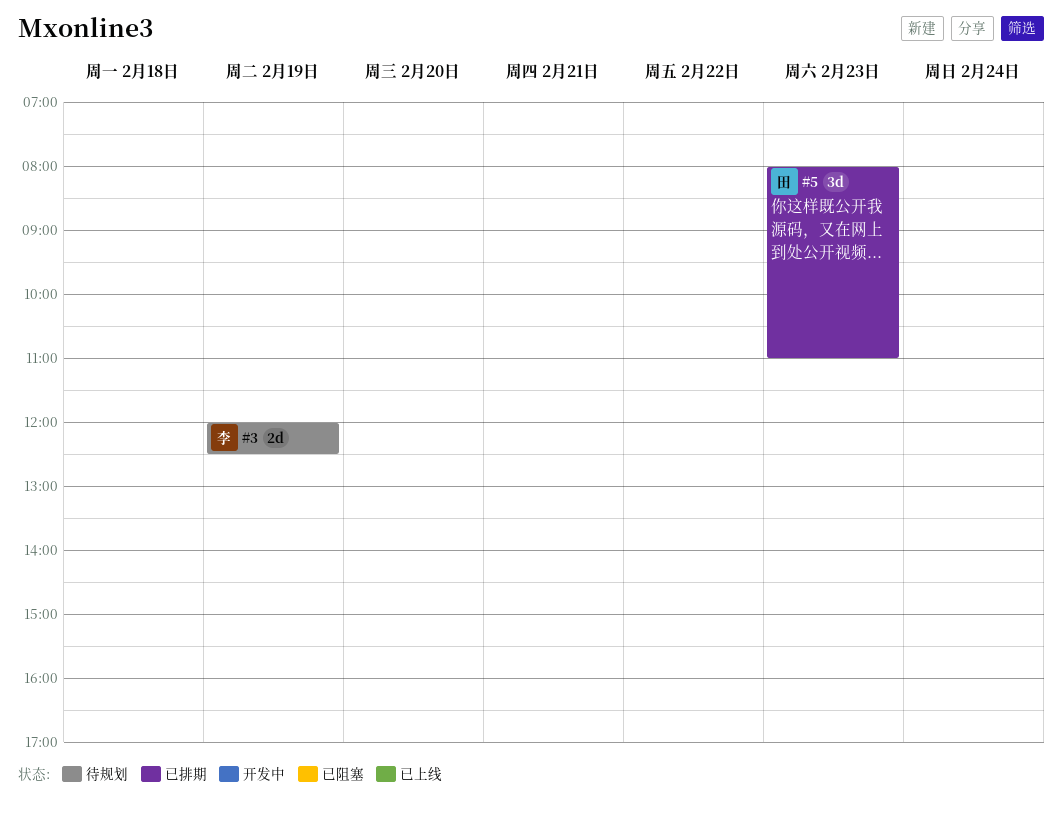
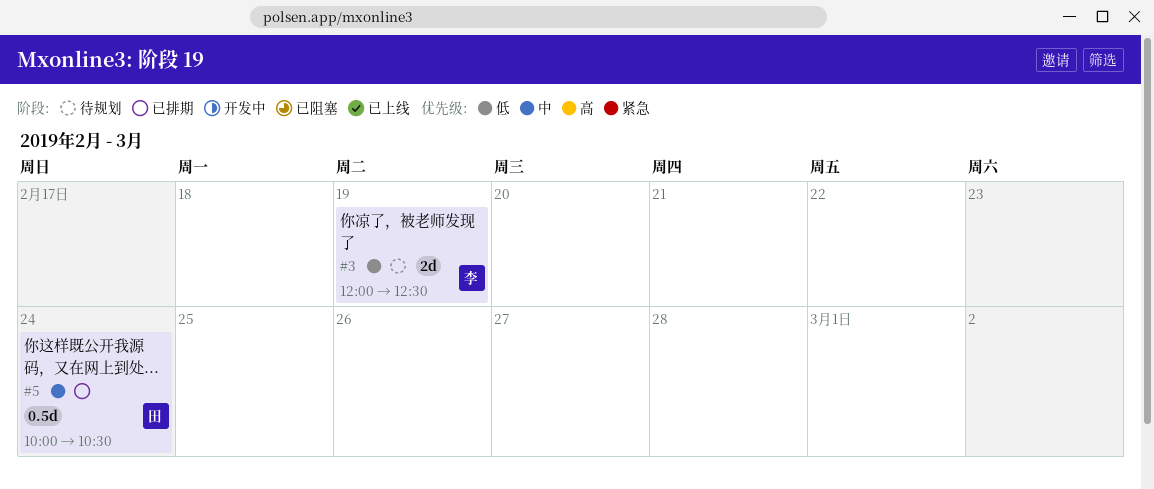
#5, estimate: 3d -> 0.5d
#5, day: Feb 23 -> Feb 24
#5, begins: 08:00 -> 10:00
#5, ends: 11:00 -> 10:30

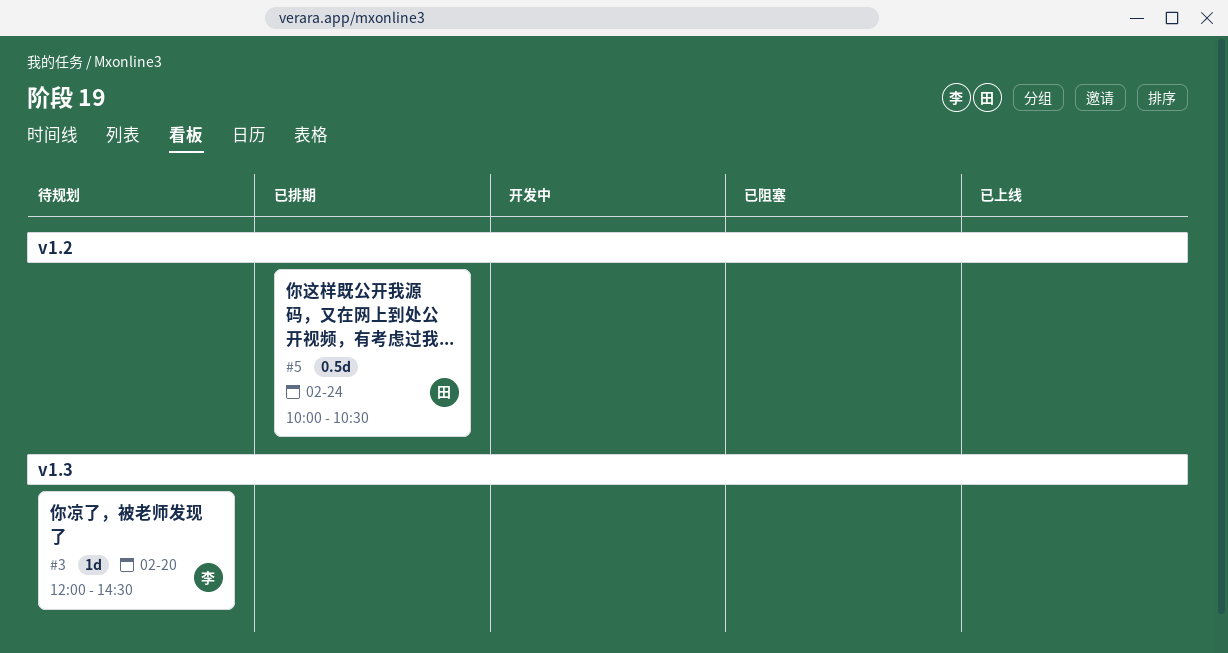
#3, estimate: 2d -> 1d
#3, day: Feb 19 -> Feb 20
#3, ends: 12:30 -> 14:30

